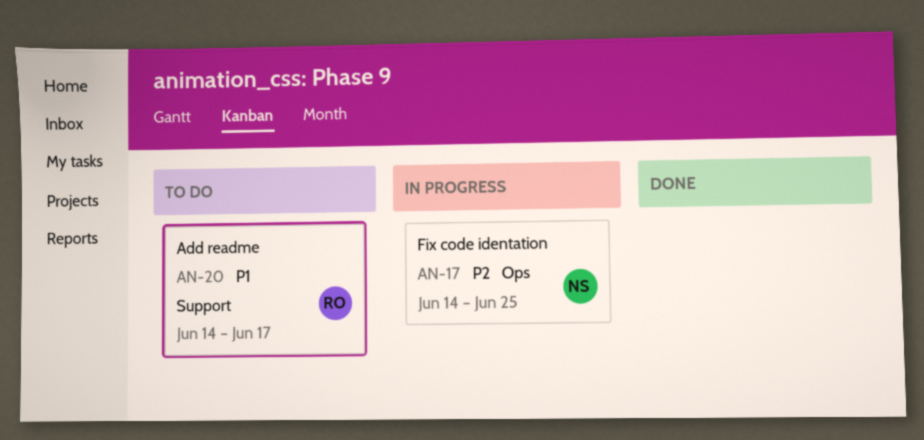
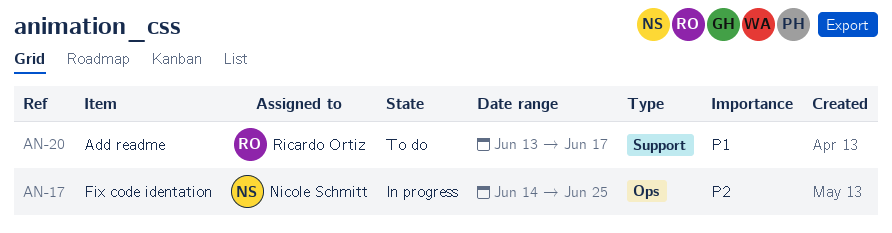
AN-20, start: Jun 14 -> Jun 13

